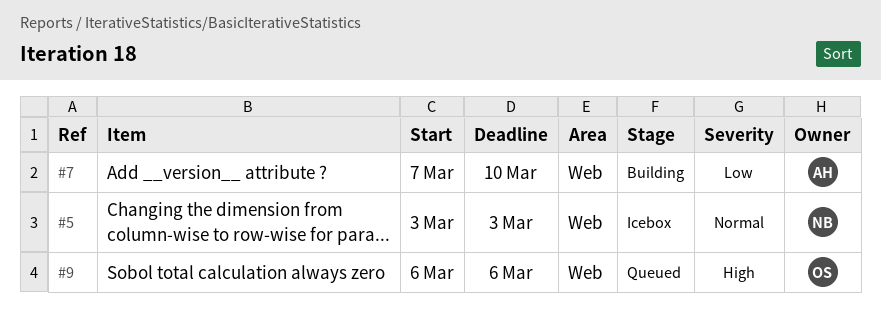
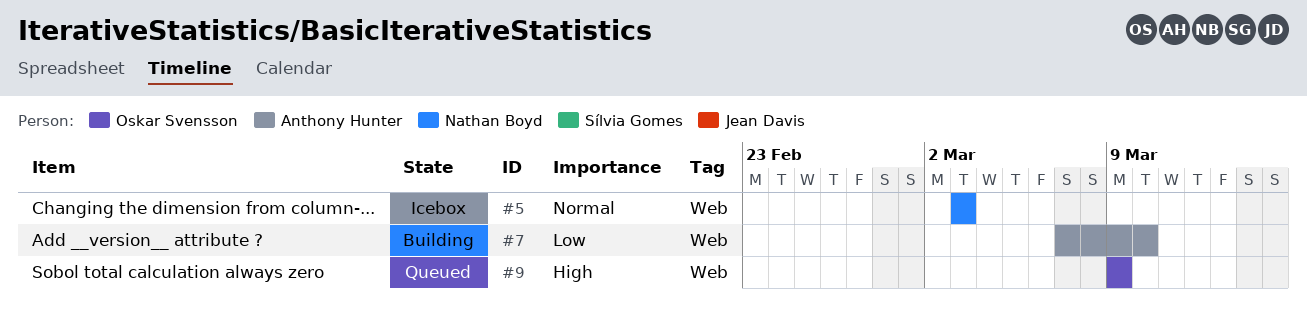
#9, start: Mar 6 -> Mar 9
#9, due: Mar 6 -> Mar 9

